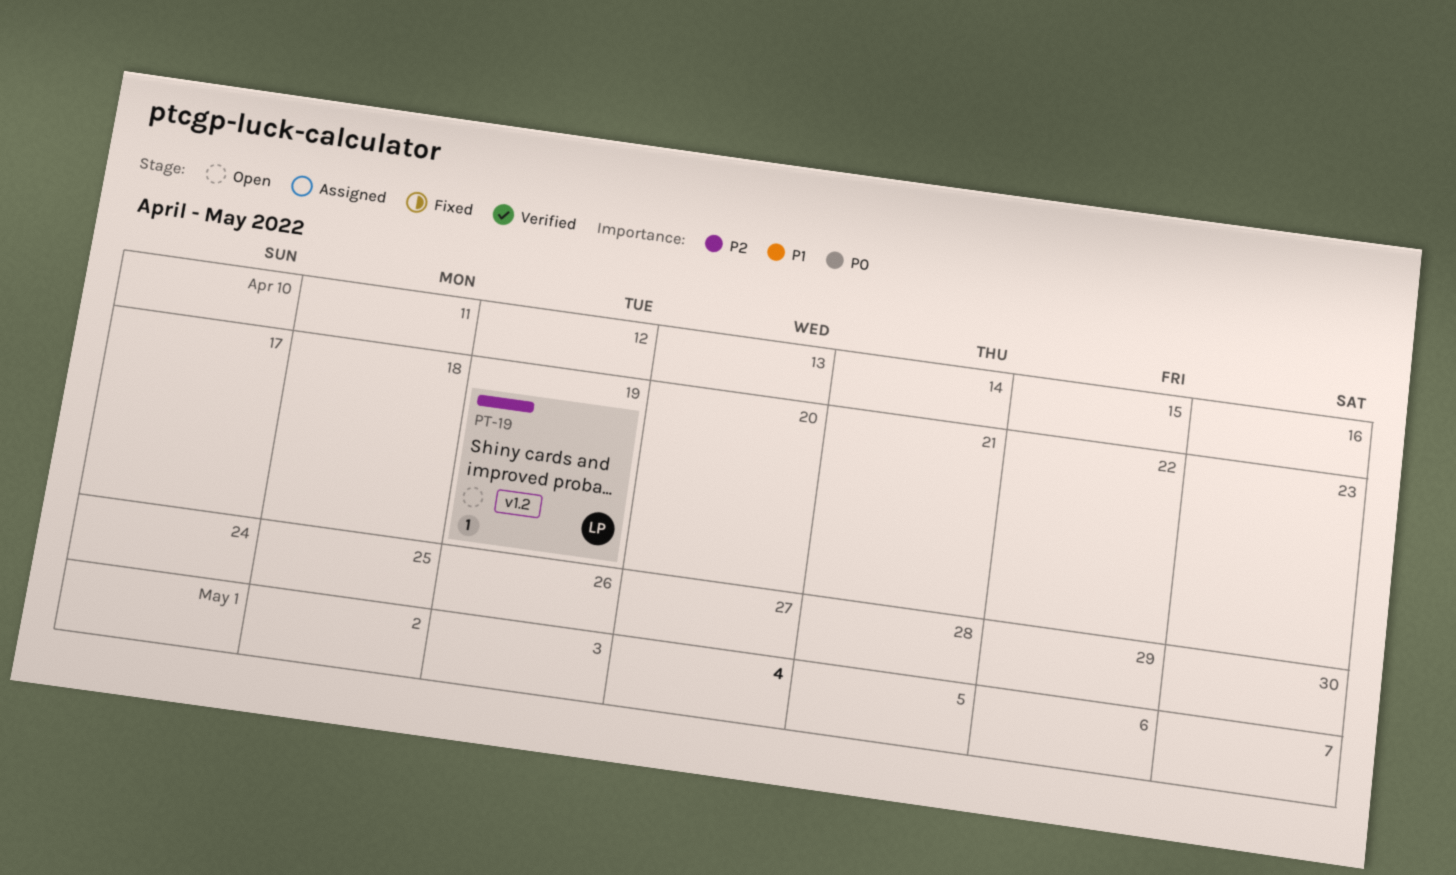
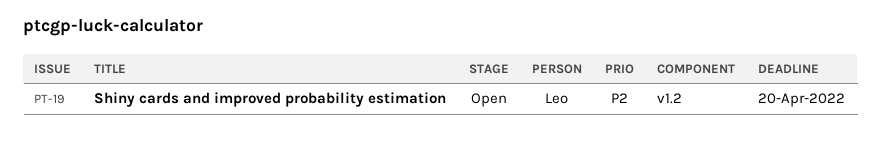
PT-19, due: Apr 19 -> Apr 20

